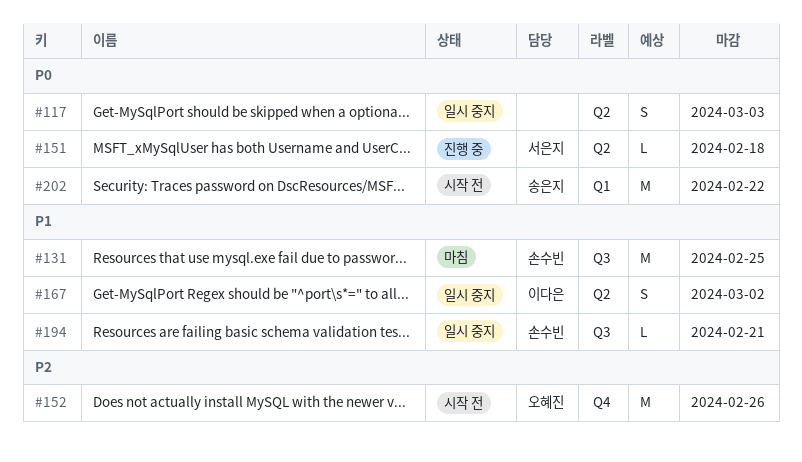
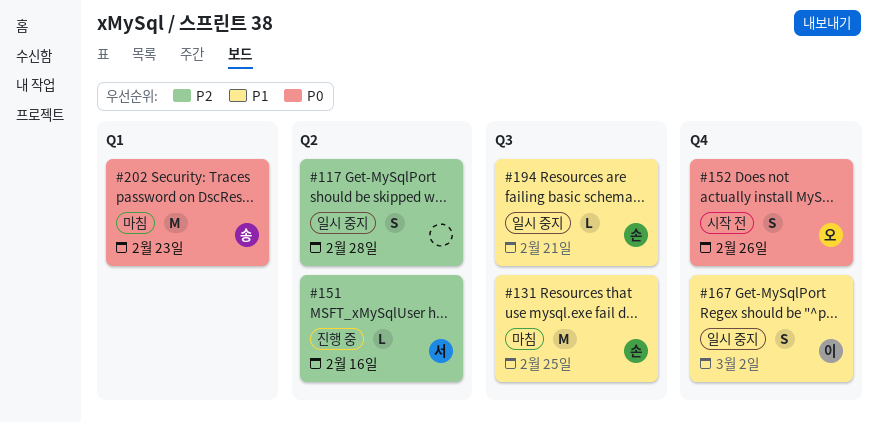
#117, priority: P0 -> P2
#117, due: Mar 3 -> Feb 28
#151, priority: P0 -> P2
#151, due: Feb 18 -> Feb 16
#152, priority: P2 -> P0
#152, estimate: M -> S
#167, label: Q2 -> Q4
#202, status: 시작 전 -> 마침
#202, due: Feb 22 -> Feb 23

